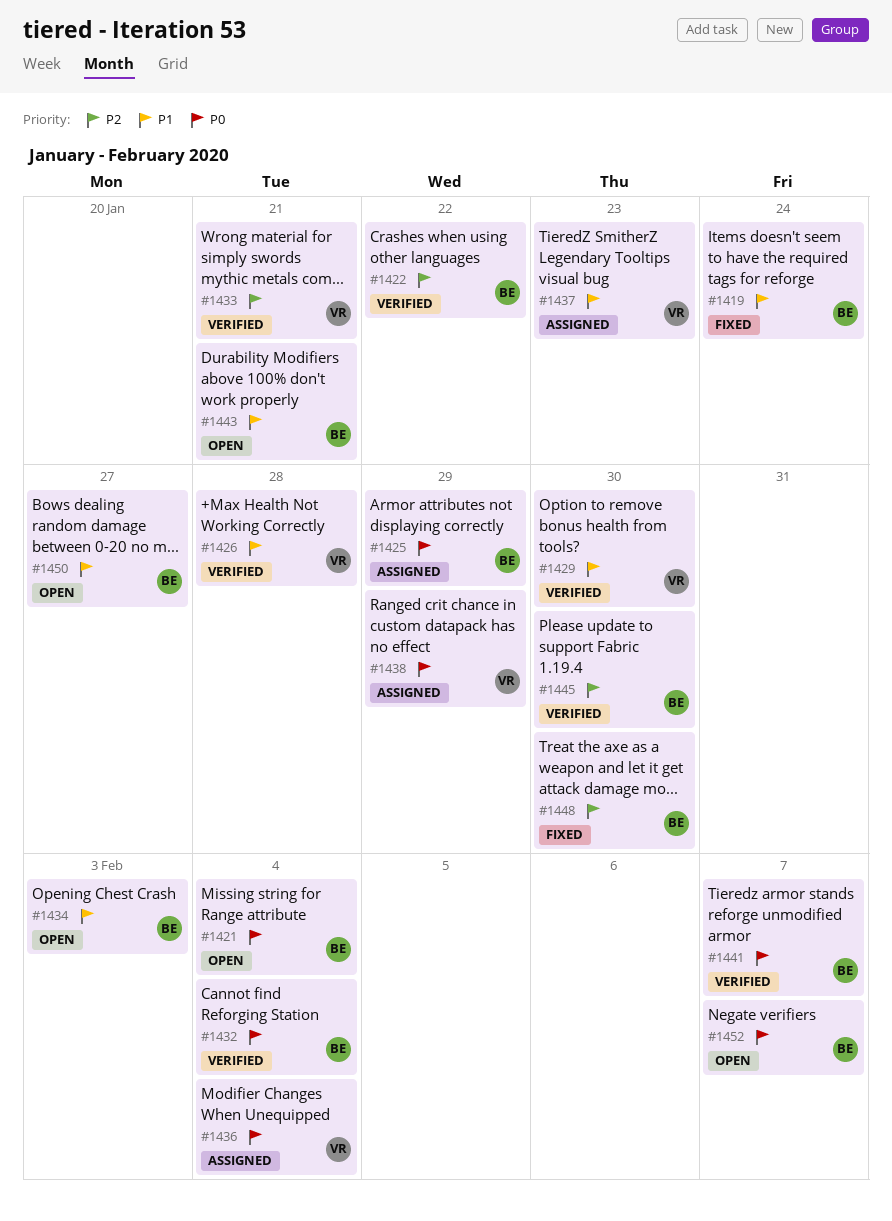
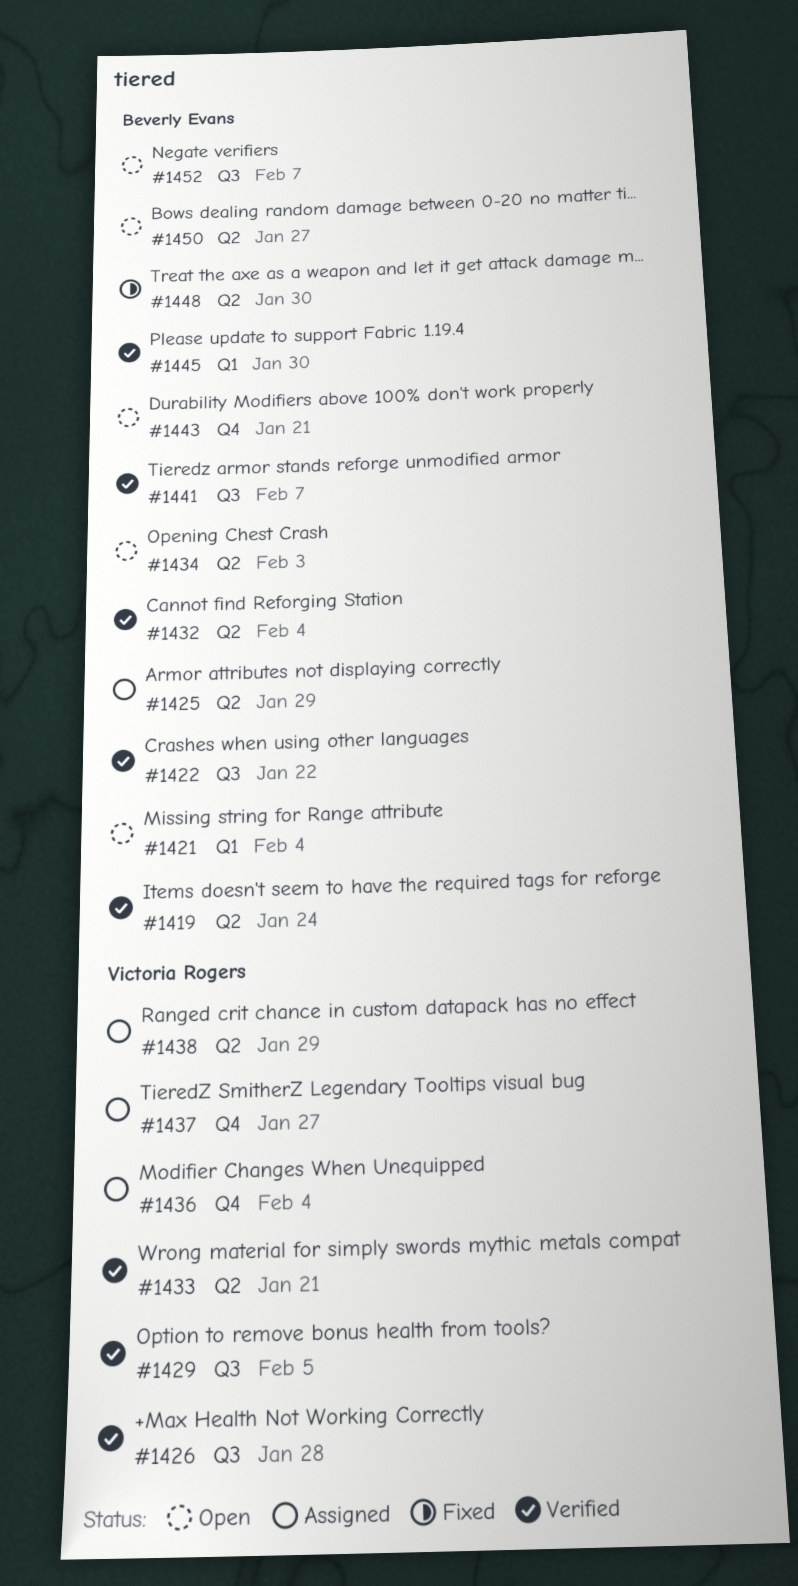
#1419, status: Fixed -> Verified
#1429, due: Jan 30 -> Feb 5
#1437, due: Jan 23 -> Jan 27

